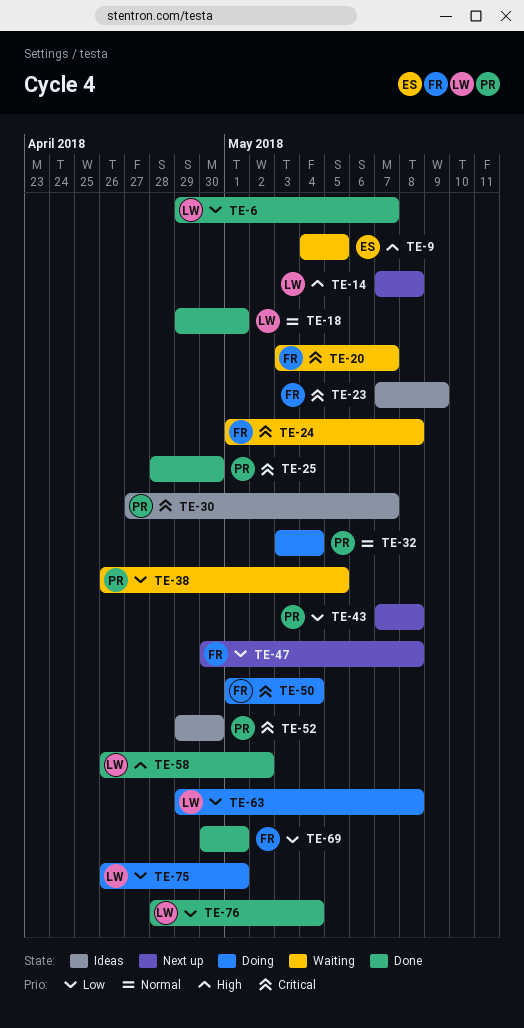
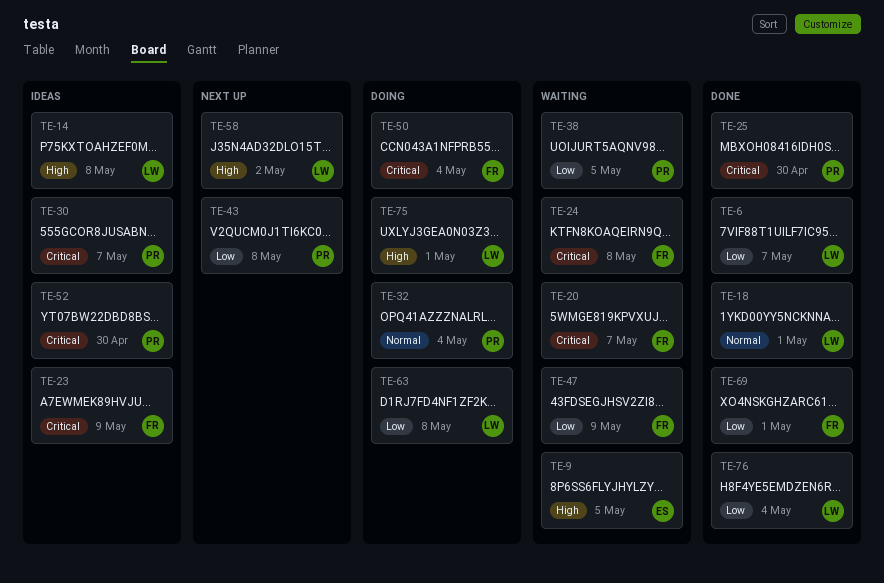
TE-14, status: Next up -> Ideas
TE-47, status: Next up -> Waiting
TE-47, due: May 8 -> May 9
TE-58, status: Done -> Next up
TE-75, priority: Low -> High

